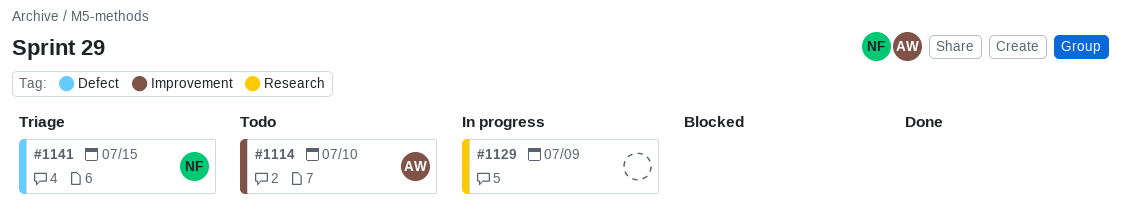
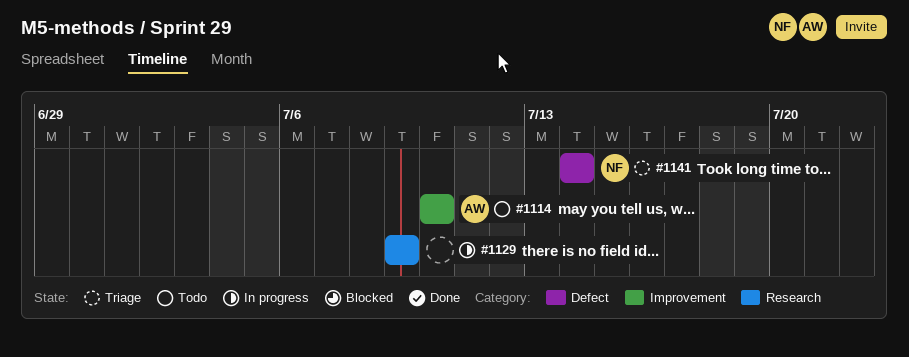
#1141, due: Jul 15 -> Jul 14

